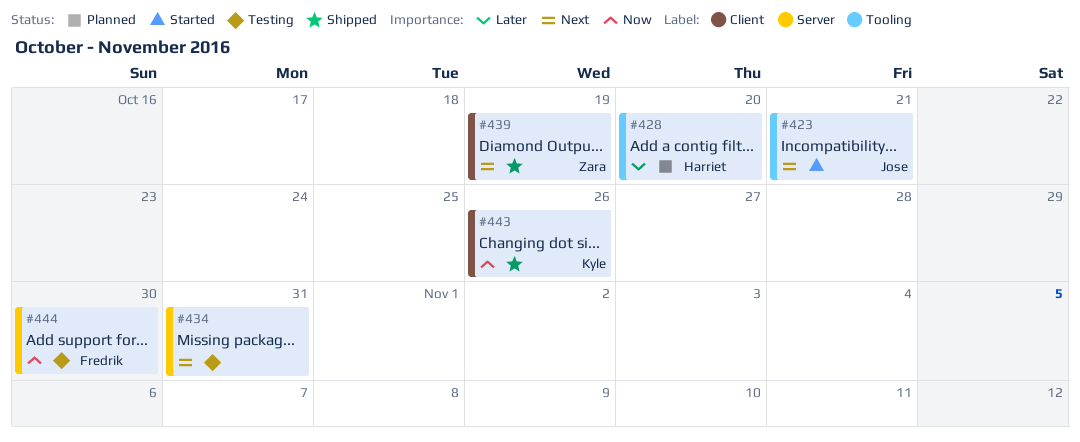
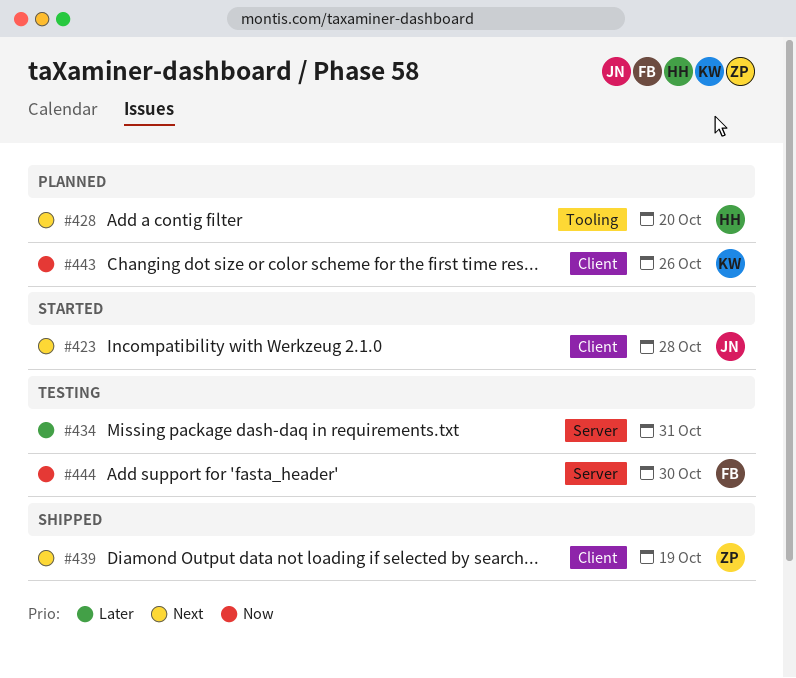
#423, label: Tooling -> Client
#423, due: Oct 21 -> Oct 28
#428, priority: Later -> Next
#434, priority: Next -> Later
#443, status: Shipped -> Planned

